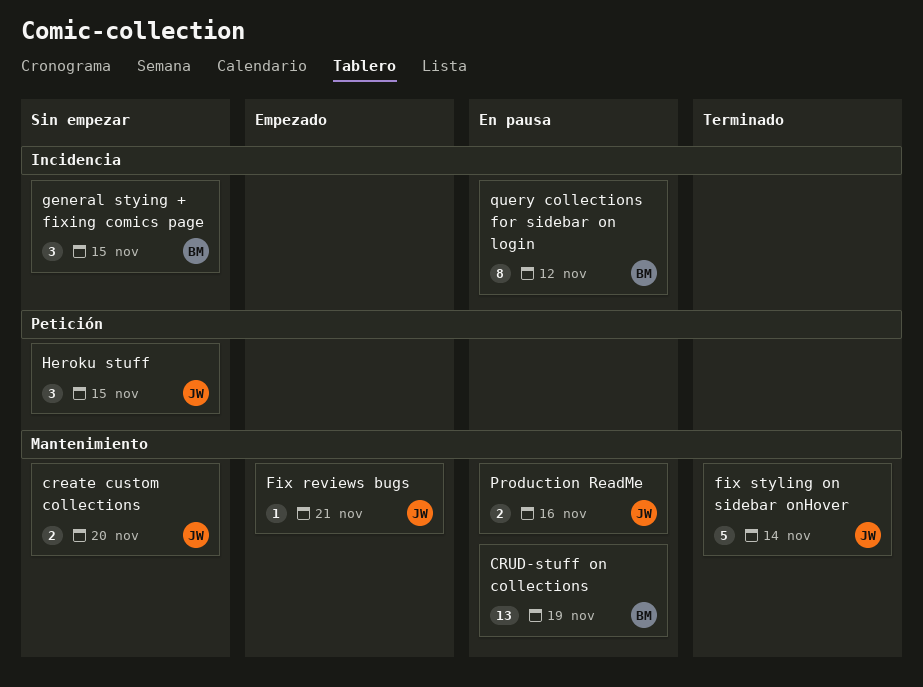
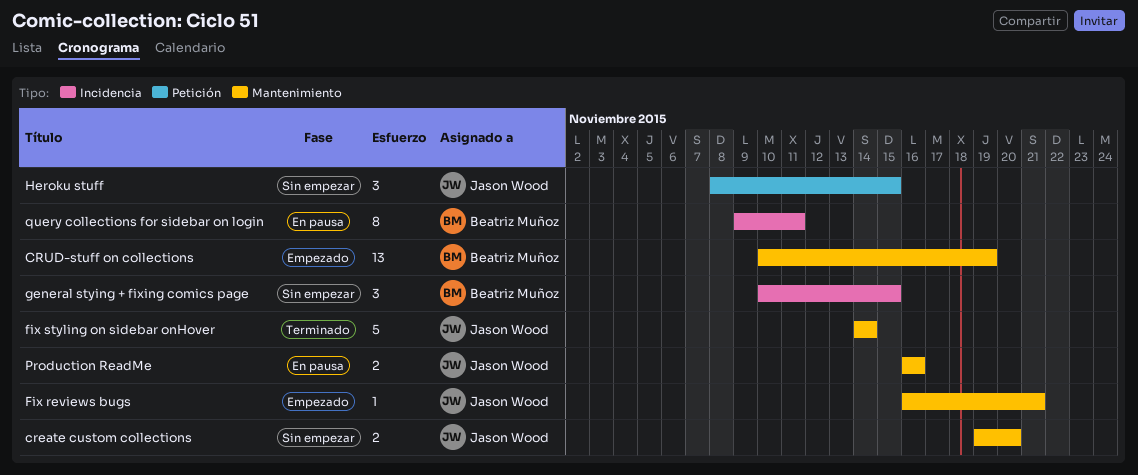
CRUD-stuff on collections, status: En pausa -> Empezado
query collections for sidebar on login, due: Nov 12 -> Nov 11

